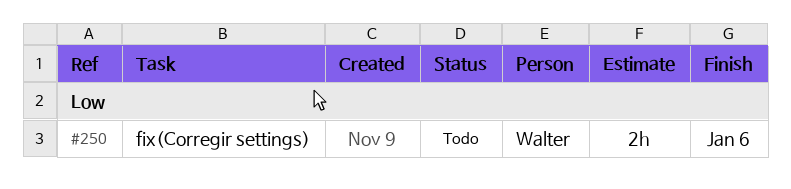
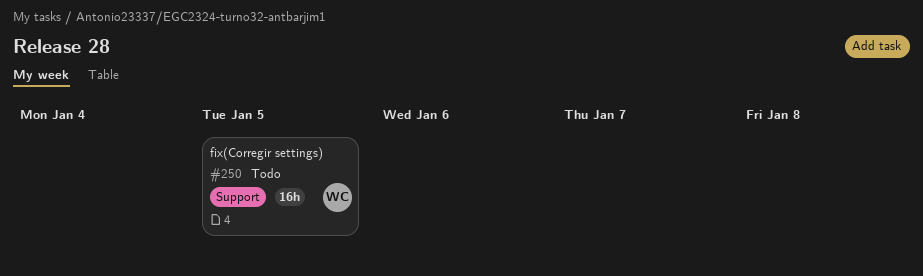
#250, estimate: 2h -> 16h
#250, due: Jan 6 -> Jan 5

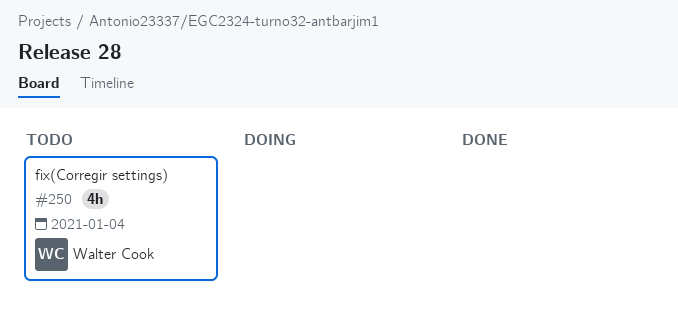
#250, estimate: 16h -> 4h
#250, due: Jan 5 -> Jan 4

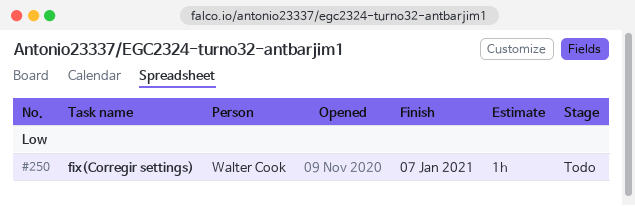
#250, estimate: 4h -> 1h
#250, due: Jan 4 -> Jan 7

